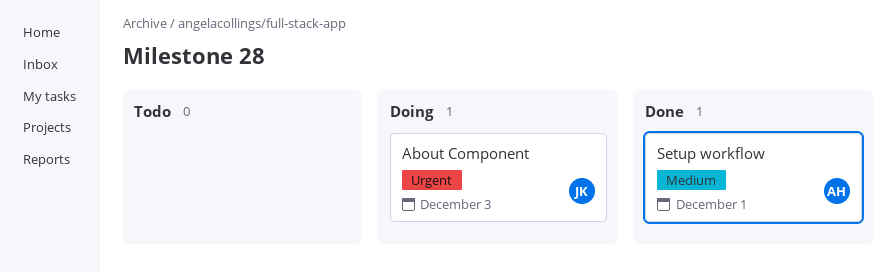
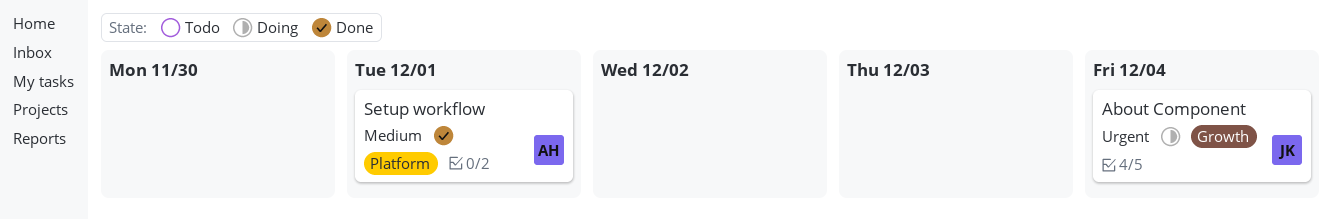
About Component, due: Dec 3 -> Dec 4

